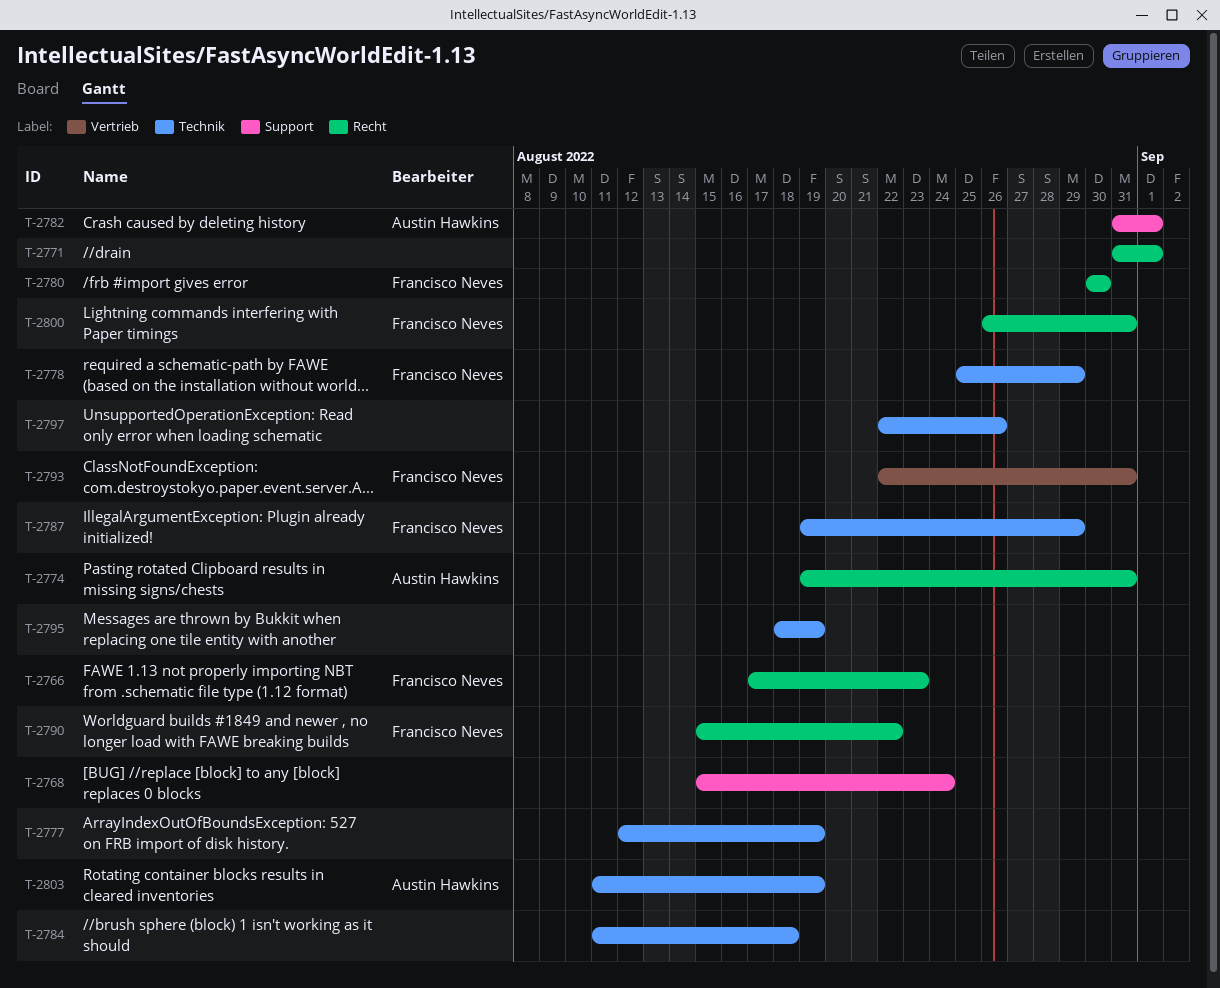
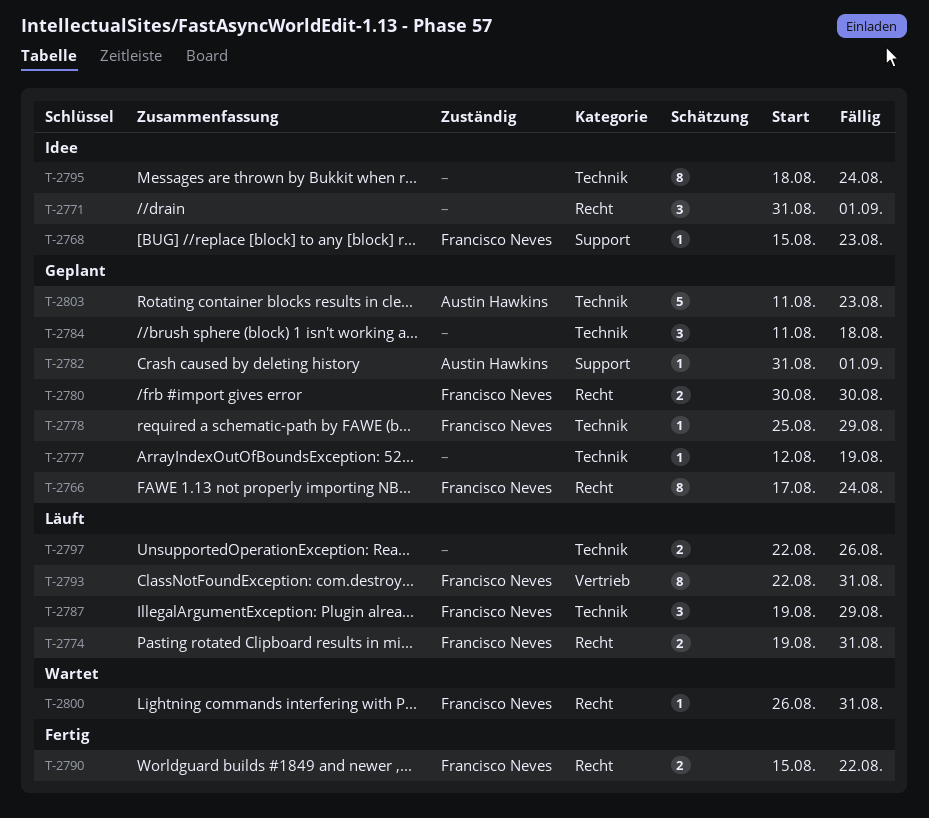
T-2766, due: Aug 23 -> Aug 24
T-2768, owner: none -> Francisco Neves
T-2768, due: Aug 24 -> Aug 23
T-2774, owner: Austin Hawkins -> Francisco Neves
T-2795, due: Aug 19 -> Aug 24
T-2803, due: Aug 19 -> Aug 23

